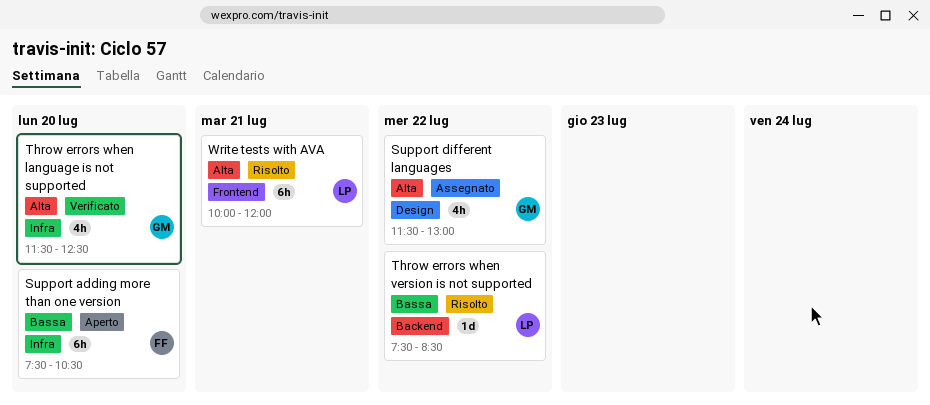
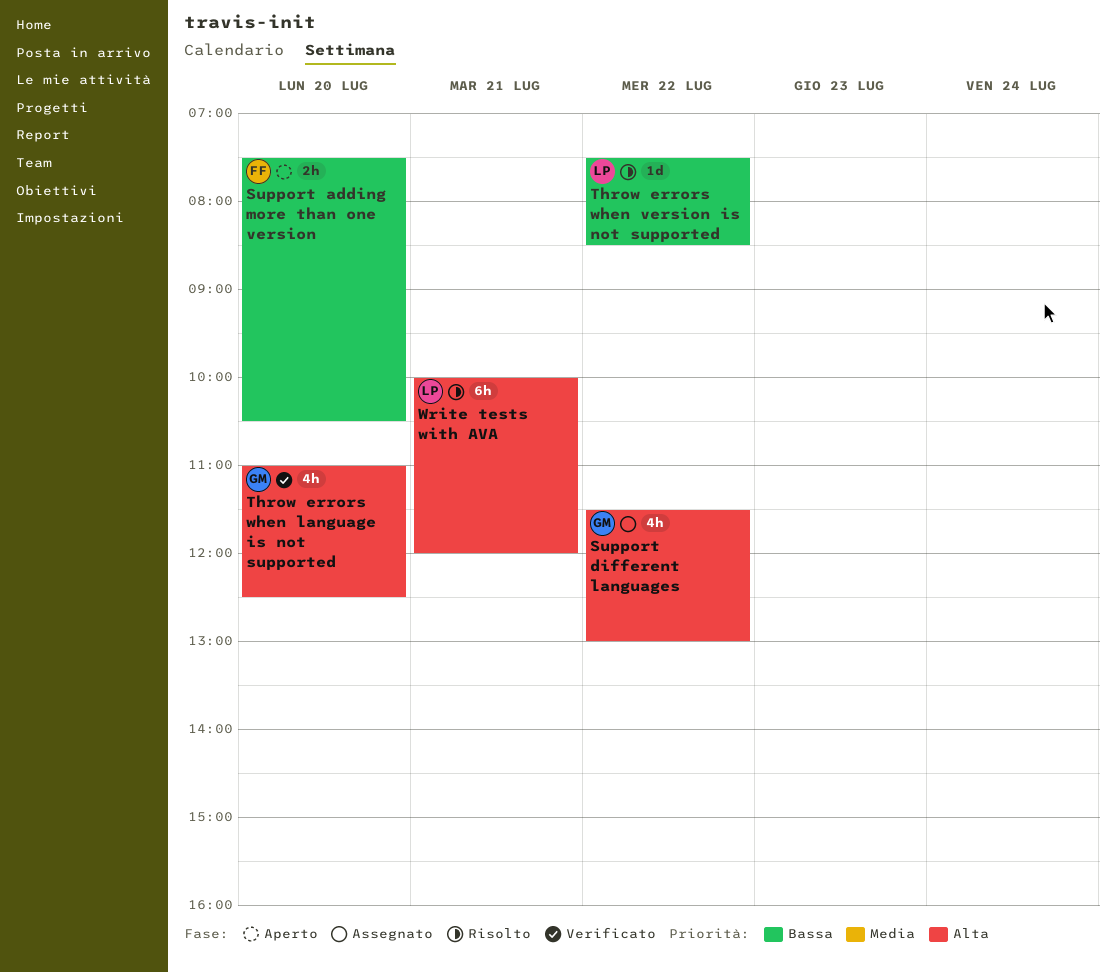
Support adding more than one version, estimate: 6h -> 2h
Throw errors when language is not supported, begins: 11:30 -> 11:00

